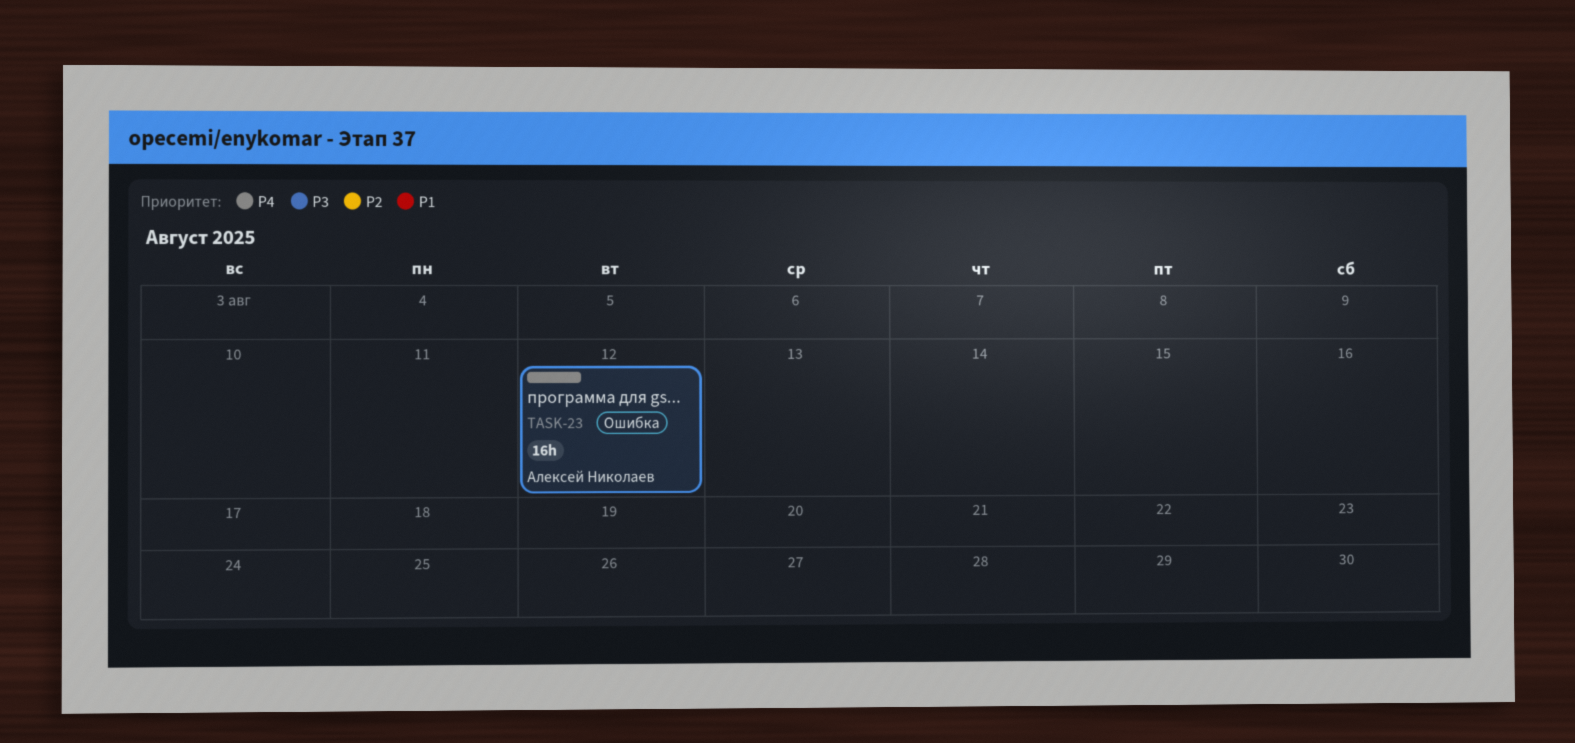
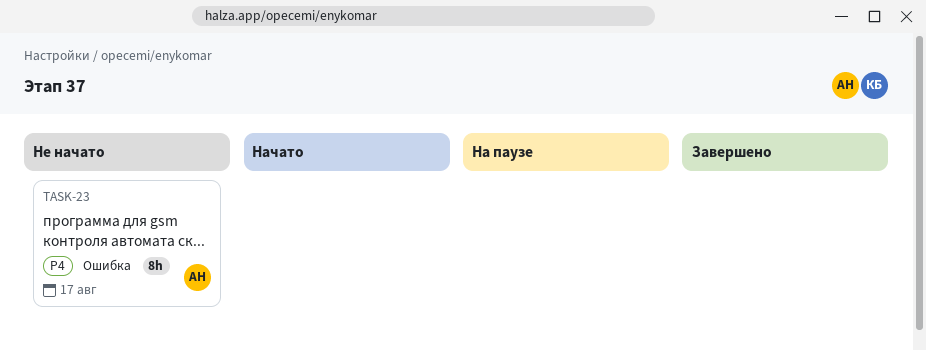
TASK-23, estimate: 16h -> 8h
TASK-23, due: Aug 12 -> Aug 17

